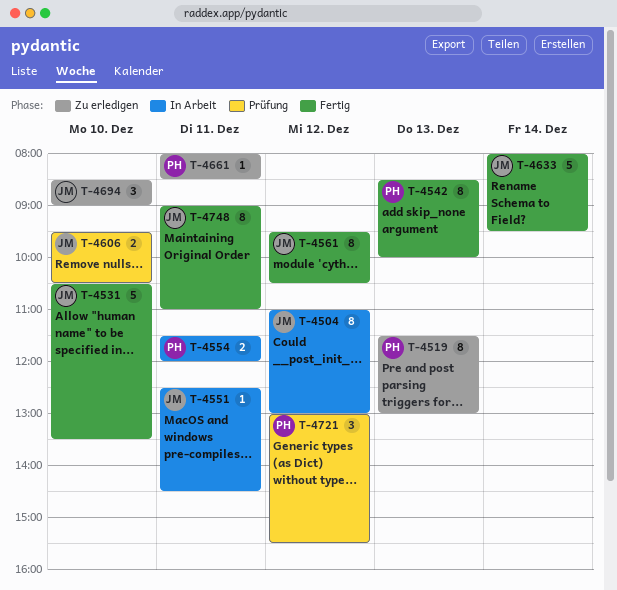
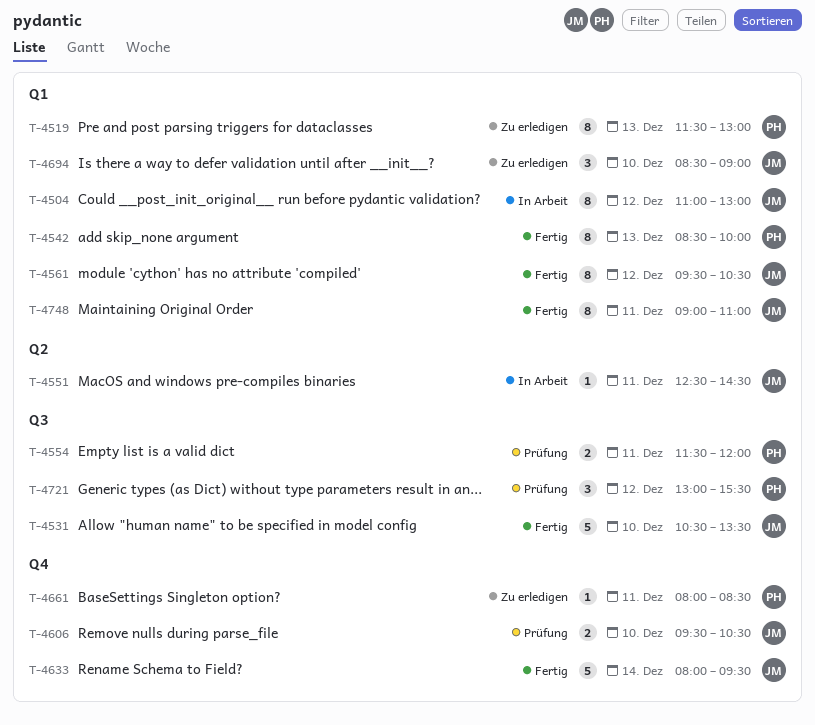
T-4554, status: In Arbeit -> Prüfung

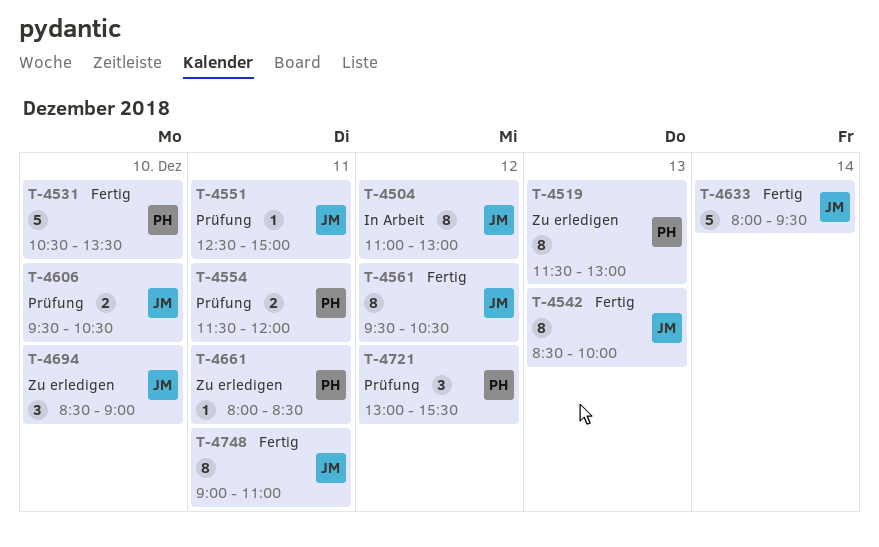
T-4531, owner: JM -> PH
T-4542, owner: PH -> JM
T-4551, status: In Arbeit -> Prüfung
T-4551, ends: 14:30 -> 15:00

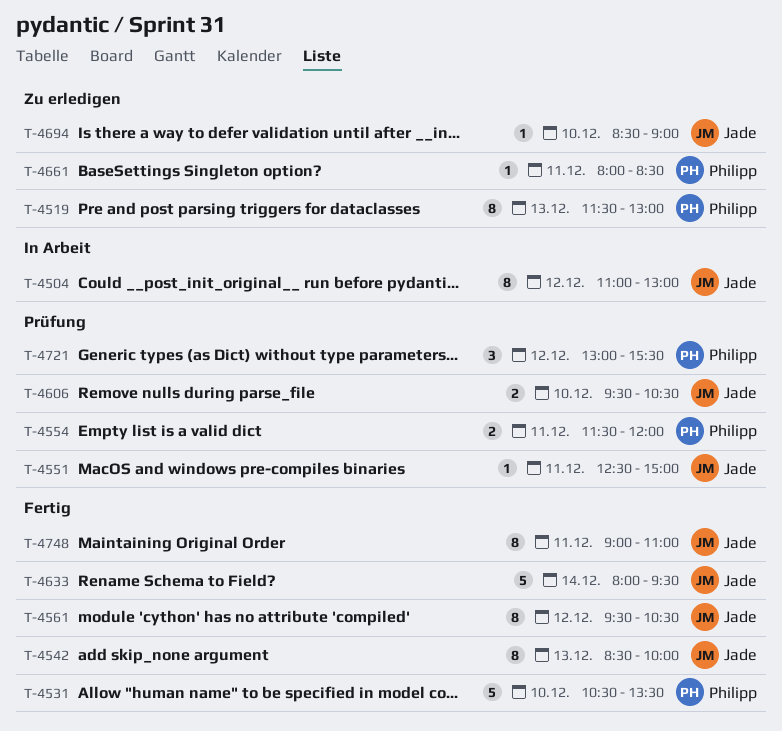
T-4694, estimate: 3 -> 1

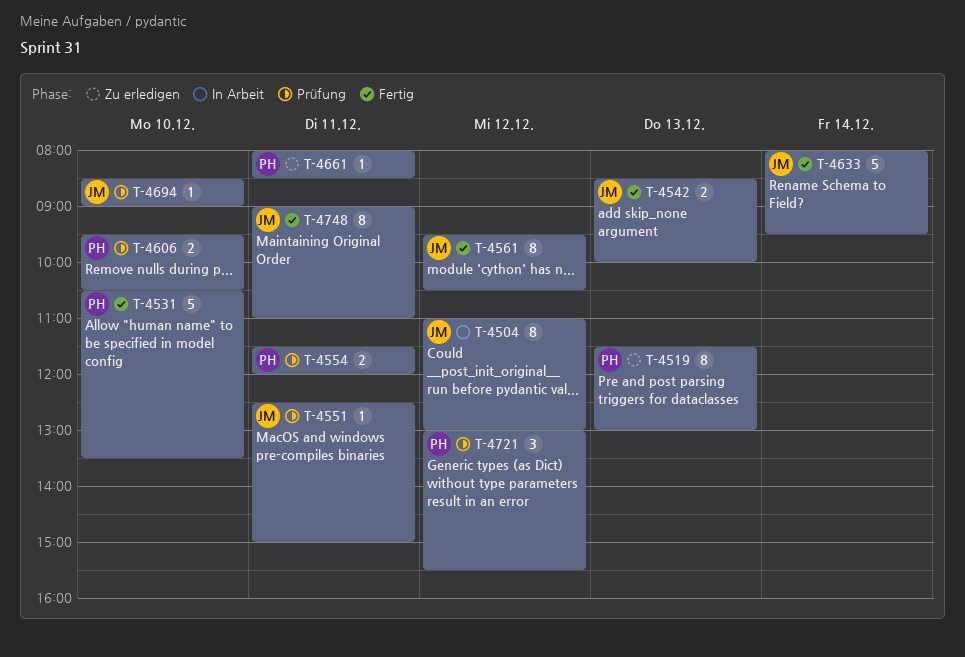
T-4542, estimate: 8 -> 2
T-4606, owner: Jade -> Philipp
T-4694, status: Zu erledigen -> Prüfung

